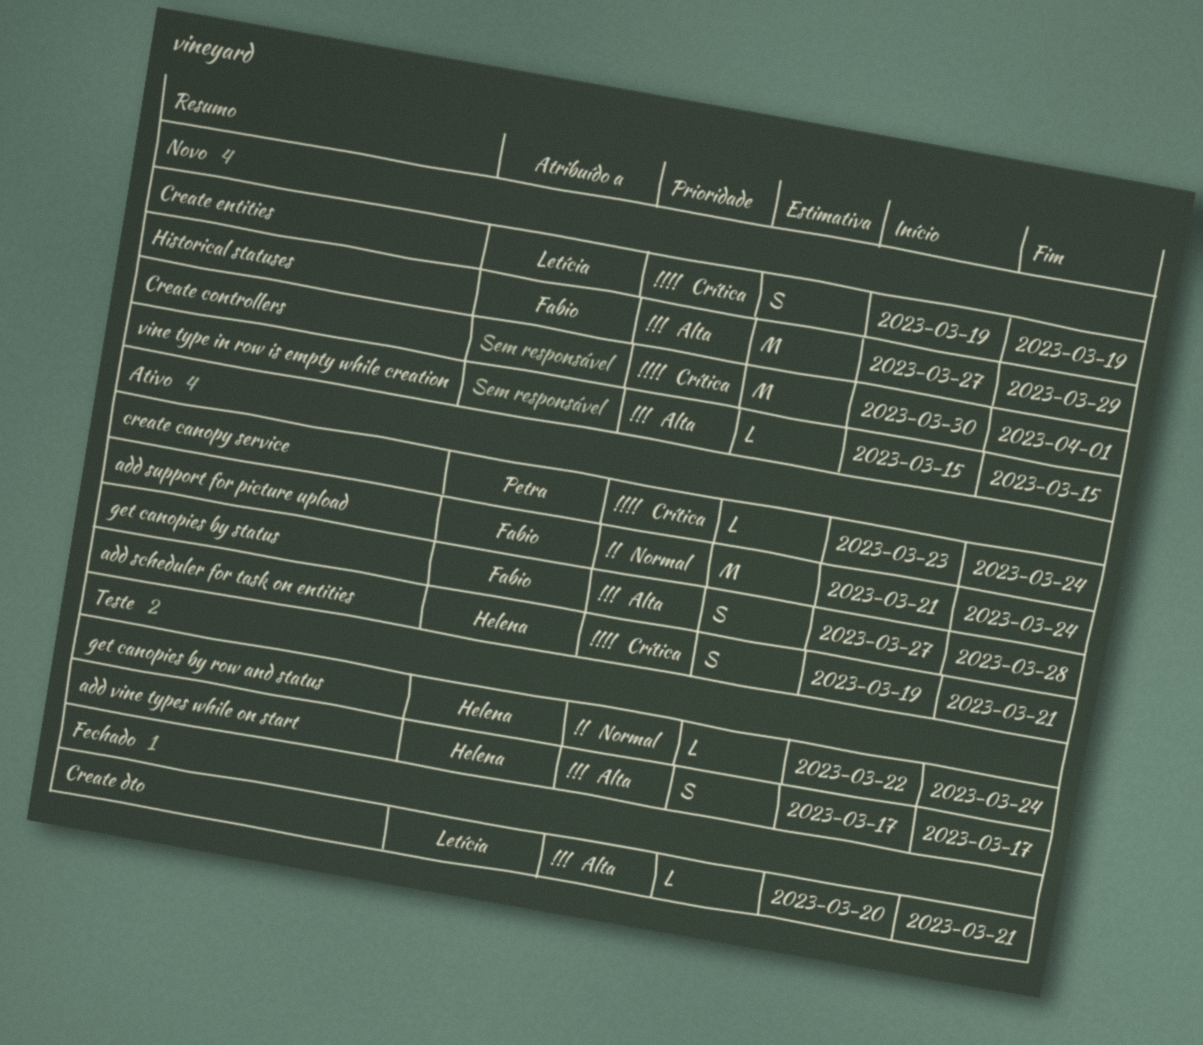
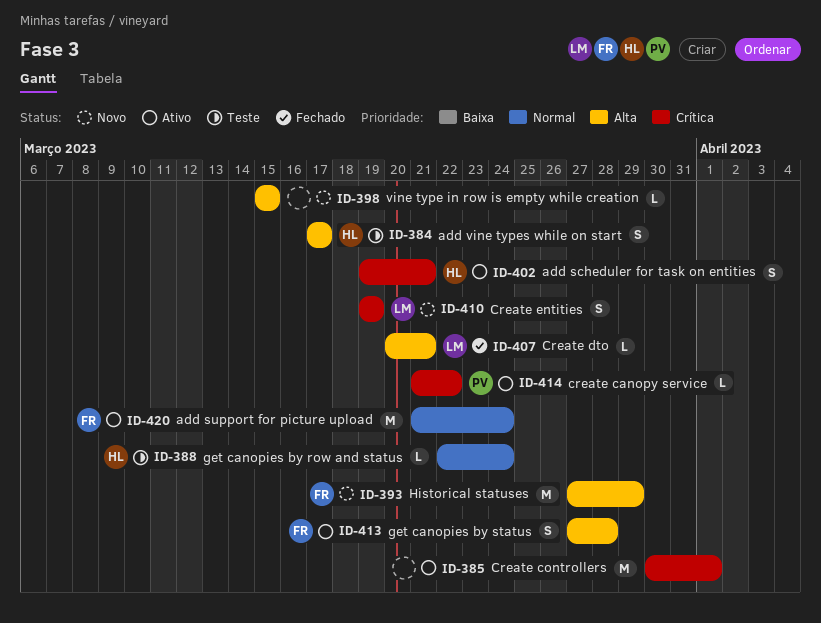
create canopy service, start: Mar 23 -> Mar 21
create canopy service, due: Mar 24 -> Mar 22
Create controllers, status: Novo -> Ativo

